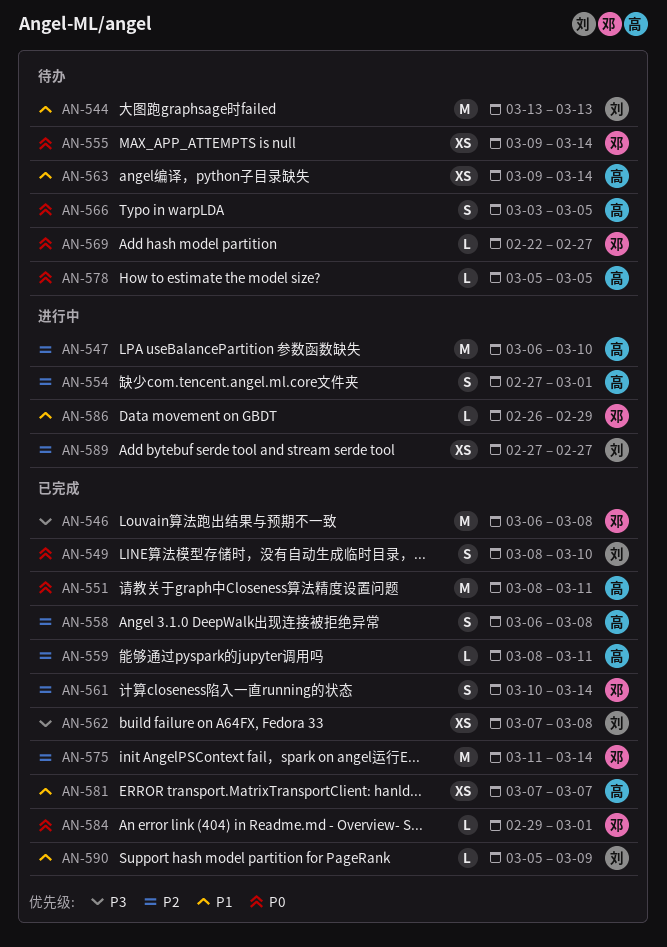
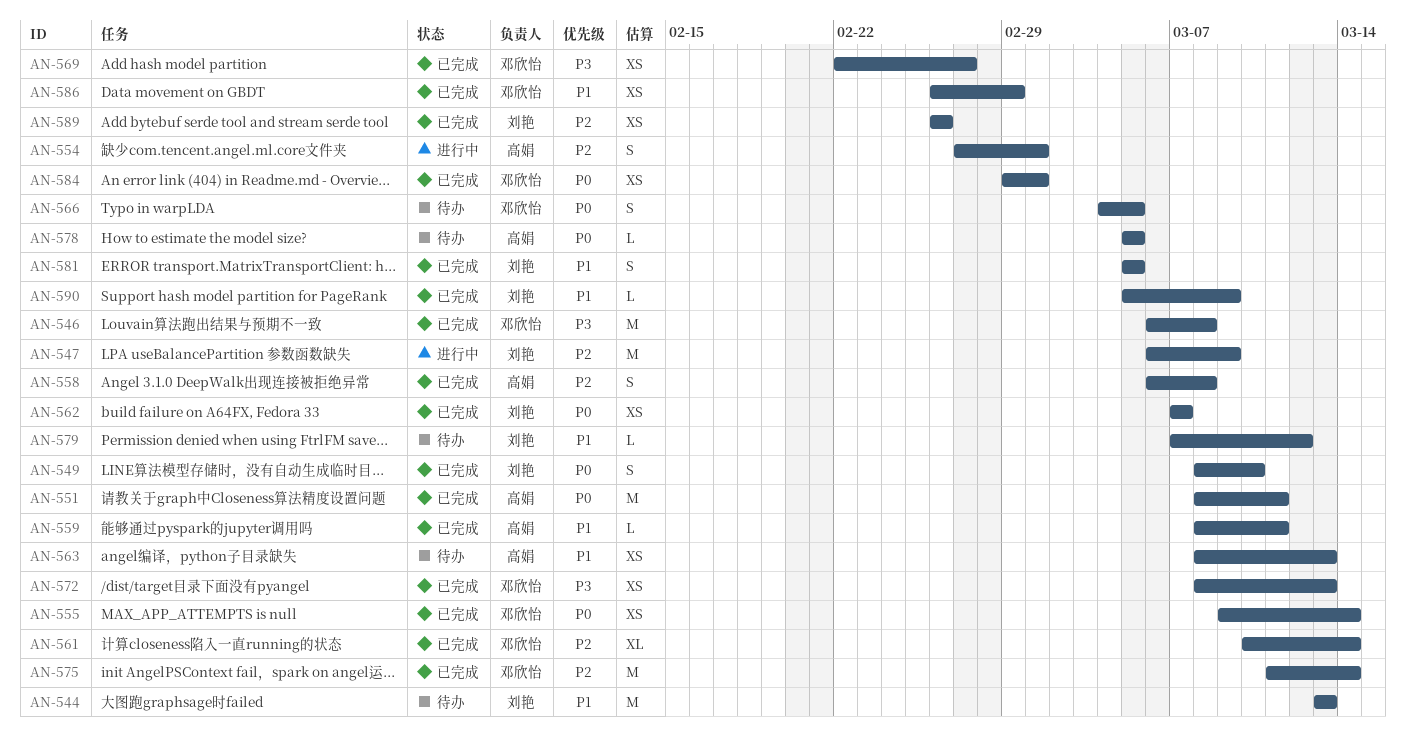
AN-547, owner: 高娟 -> 刘艳
AN-547, due: Mar 10 -> Mar 9
AN-555, status: 待办 -> 已完成
AN-559, priority: P2 -> P1
AN-561, estimate: S -> XL
AN-562, priority: P3 -> P0
AN-562, due: Mar 8 -> Mar 7
AN-563, start: Mar 9 -> Mar 8
AN-563, due: Mar 14 -> Mar 13
AN-566, owner: 高娟 -> 邓欣怡
AN-566, start: Mar 3 -> Mar 4
AN-569, status: 待办 -> 已完成
AN-569, priority: P0 -> P3
AN-569, estimate: L -> XS
AN-572: none -> present
AN-579: none -> present
AN-581, owner: 高娟 -> 刘艳
AN-581, estimate: XS -> S
AN-581, start: Mar 7 -> Mar 5
AN-581, due: Mar 7 -> Mar 5
AN-584, estimate: L -> XS
AN-586, status: 进行中 -> 已完成
AN-586, estimate: L -> XS
AN-589, status: 进行中 -> 已完成
AN-589, start: Feb 27 -> Feb 26
AN-589, due: Feb 27 -> Feb 26

